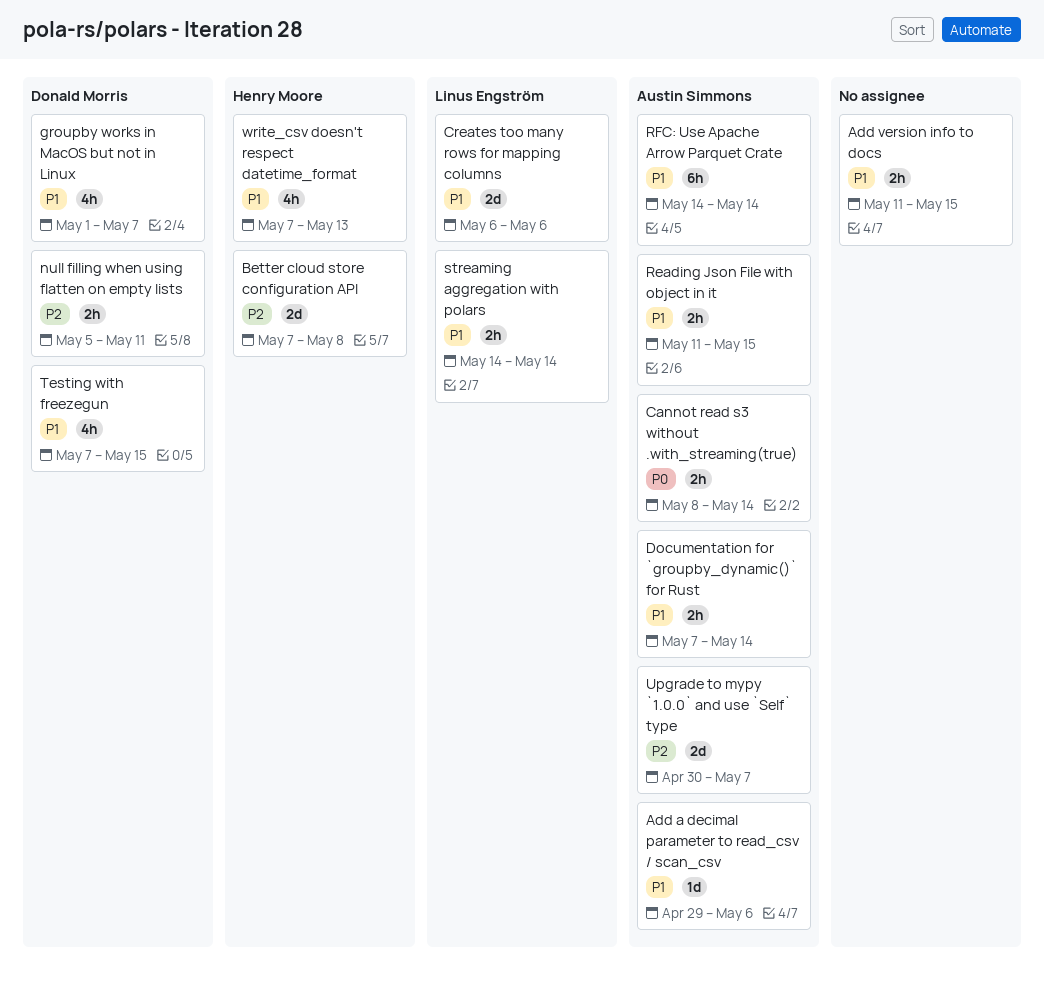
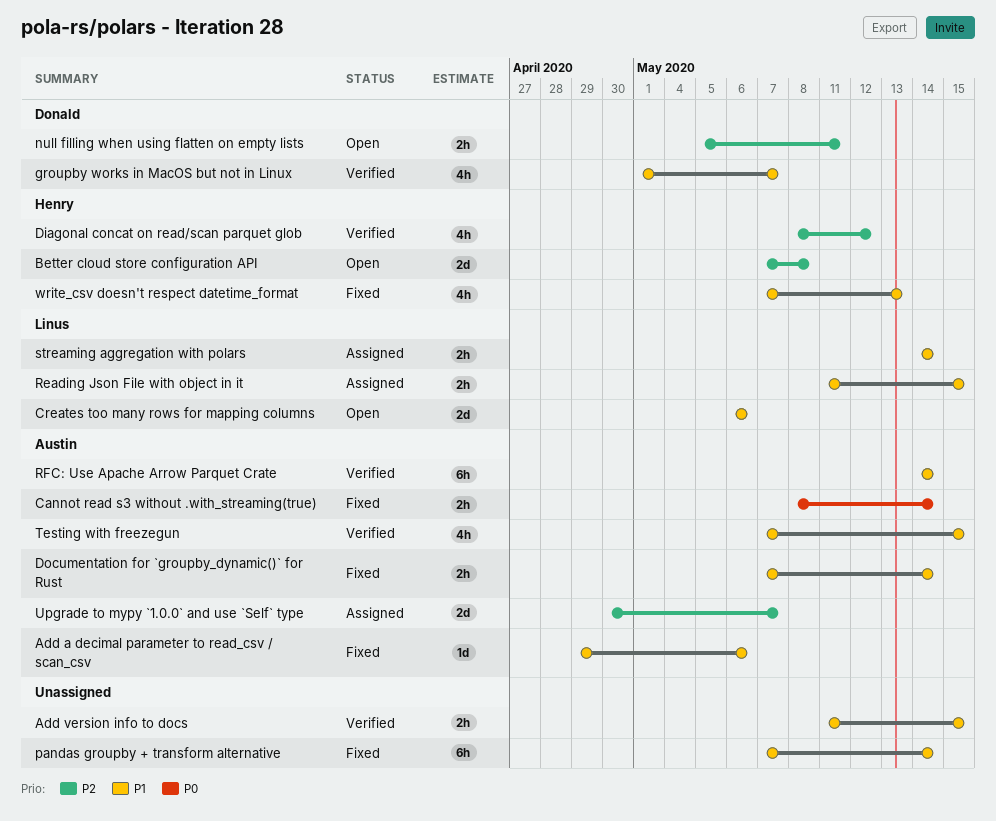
Diagonal concat on read/scan parquet glob: none -> present
pandas groupby + transform alternative: none -> present
Reading Json File with object in it, owner: Austin Simmons -> Linus Engström
Testing with freezegun, owner: Donald Morris -> Austin Simmons

